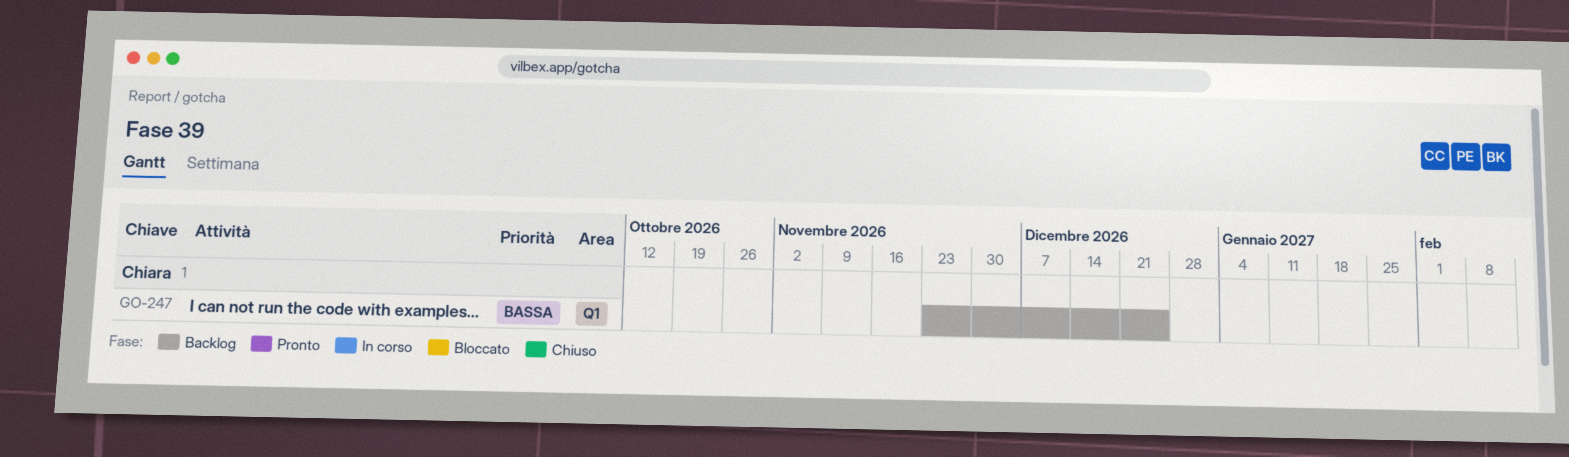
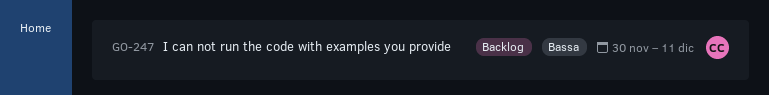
GO-247, start: Nov 23 -> Nov 30
GO-247, due: Dec 25 -> Dec 11

